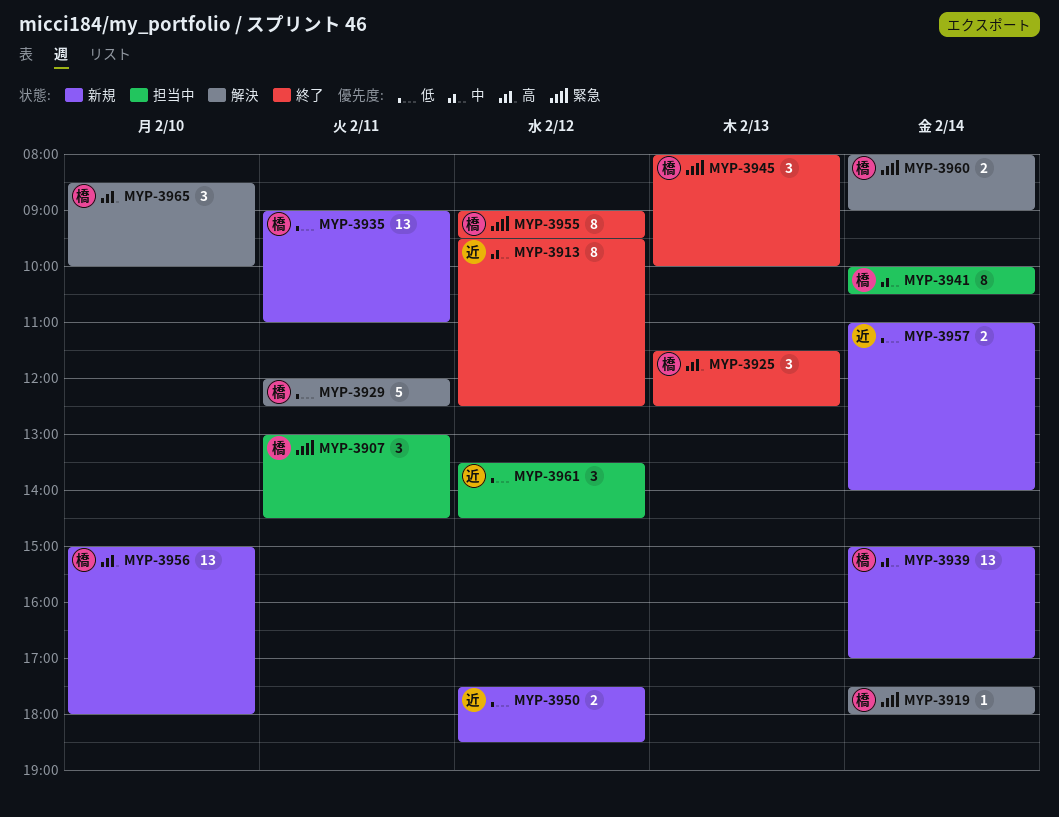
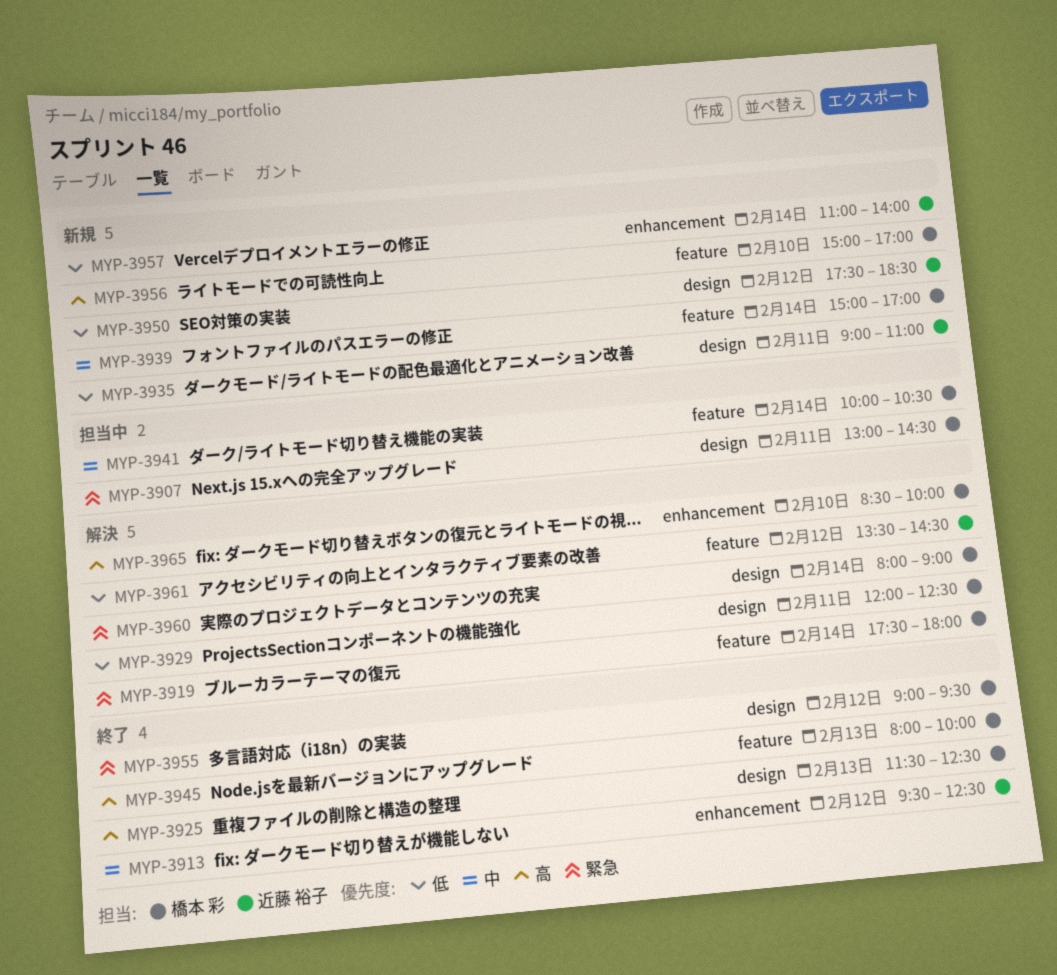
MYP-3935, owner: 橋本 彩 -> 近藤 裕子
MYP-3945, priority: 緊急 -> 高
MYP-3956, ends: 18:00 -> 17:00
MYP-3961, status: 担当中 -> 解決

